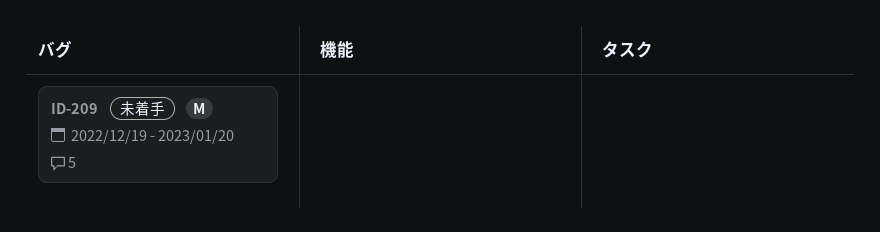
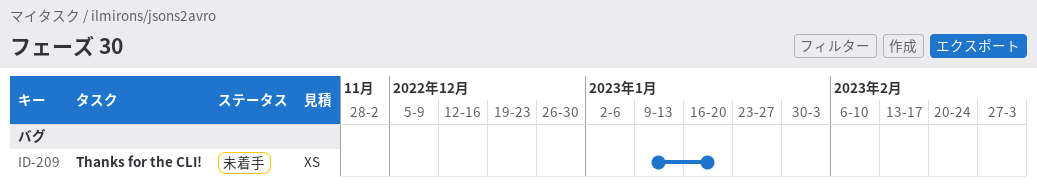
ID-209, estimate: M -> XS
ID-209, start: Dec 19 -> Jan 9

